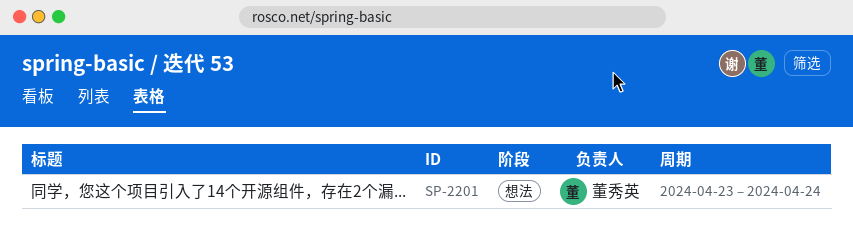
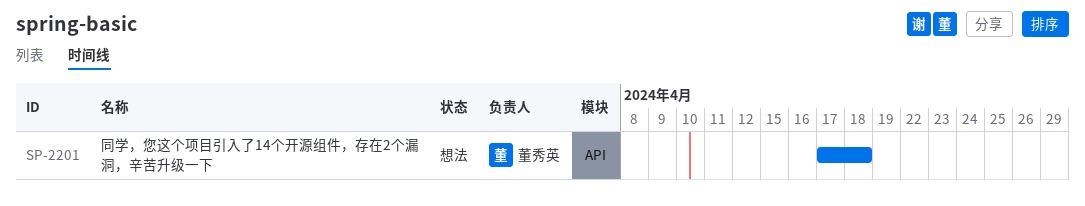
SP-2201, start: Apr 23 -> Apr 17
SP-2201, due: Apr 24 -> Apr 18

